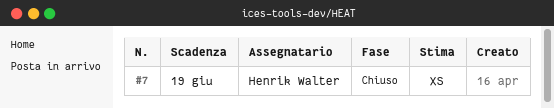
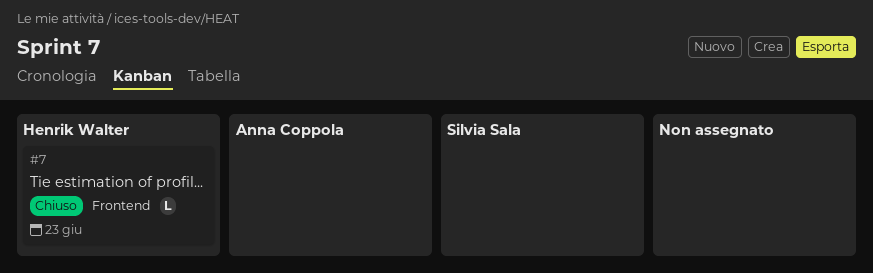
#7, estimate: XS -> L
#7, due: Jun 19 -> Jun 23

